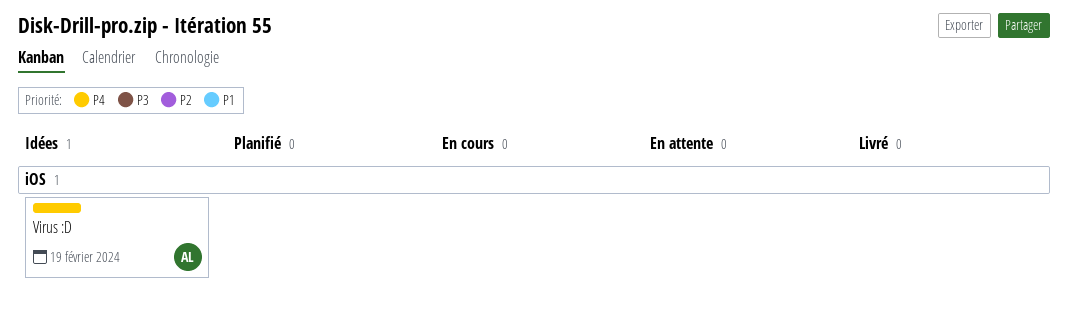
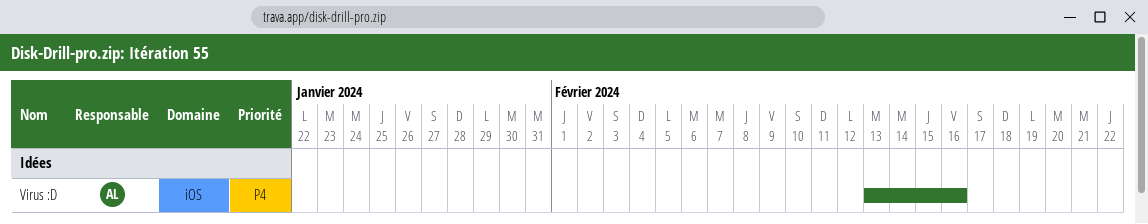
Virus :D, due: Feb 19 -> Feb 16

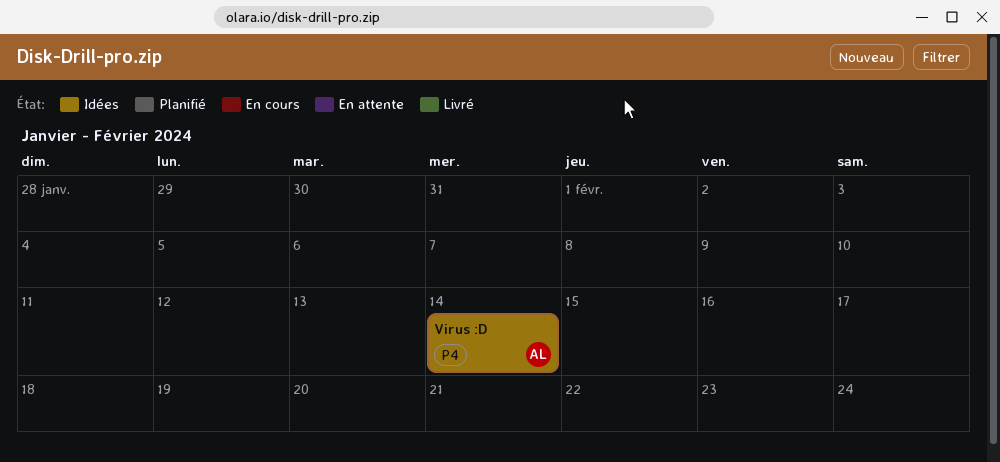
Virus :D, due: Feb 16 -> Feb 14

